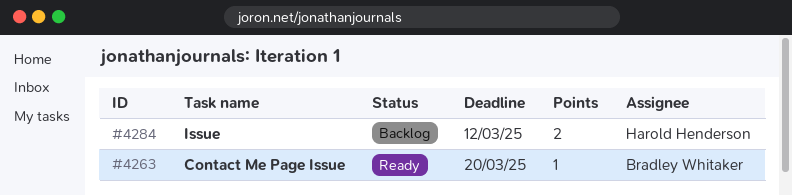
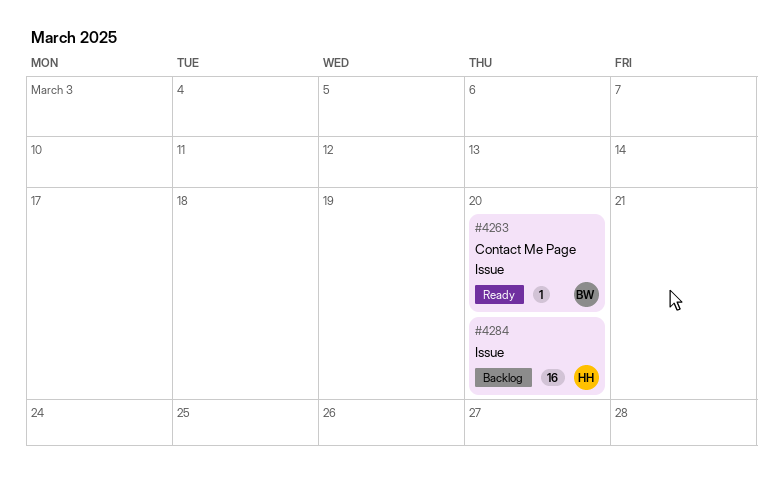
#4284, estimate: 2 -> 16
#4284, due: Mar 12 -> Mar 20

